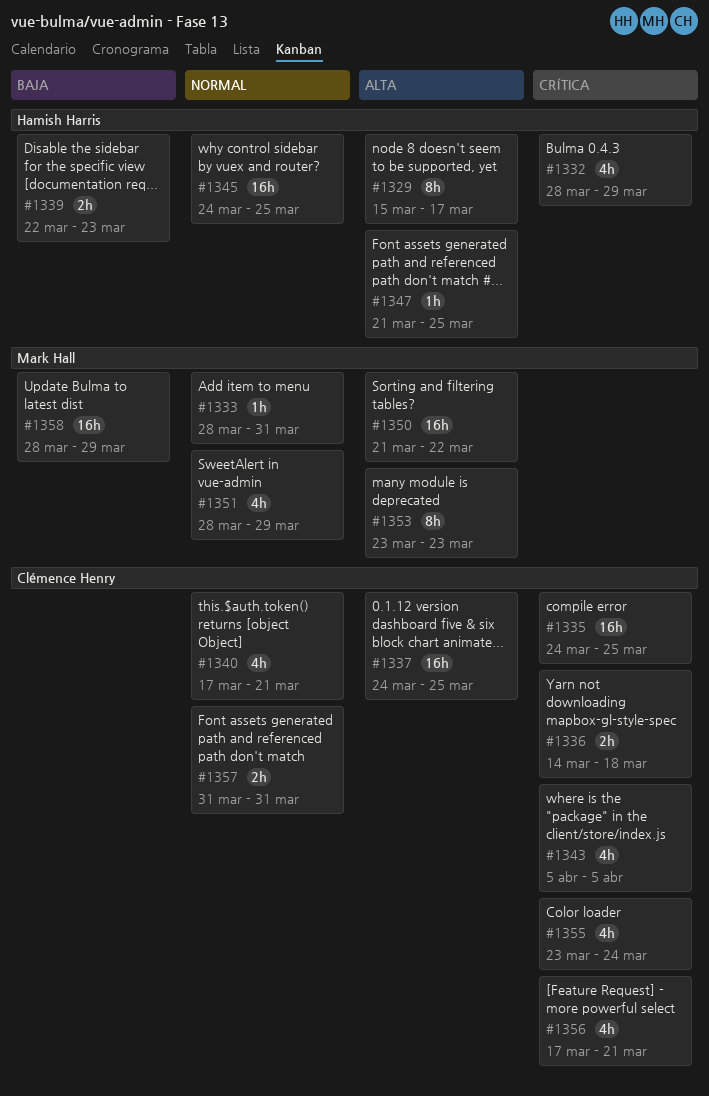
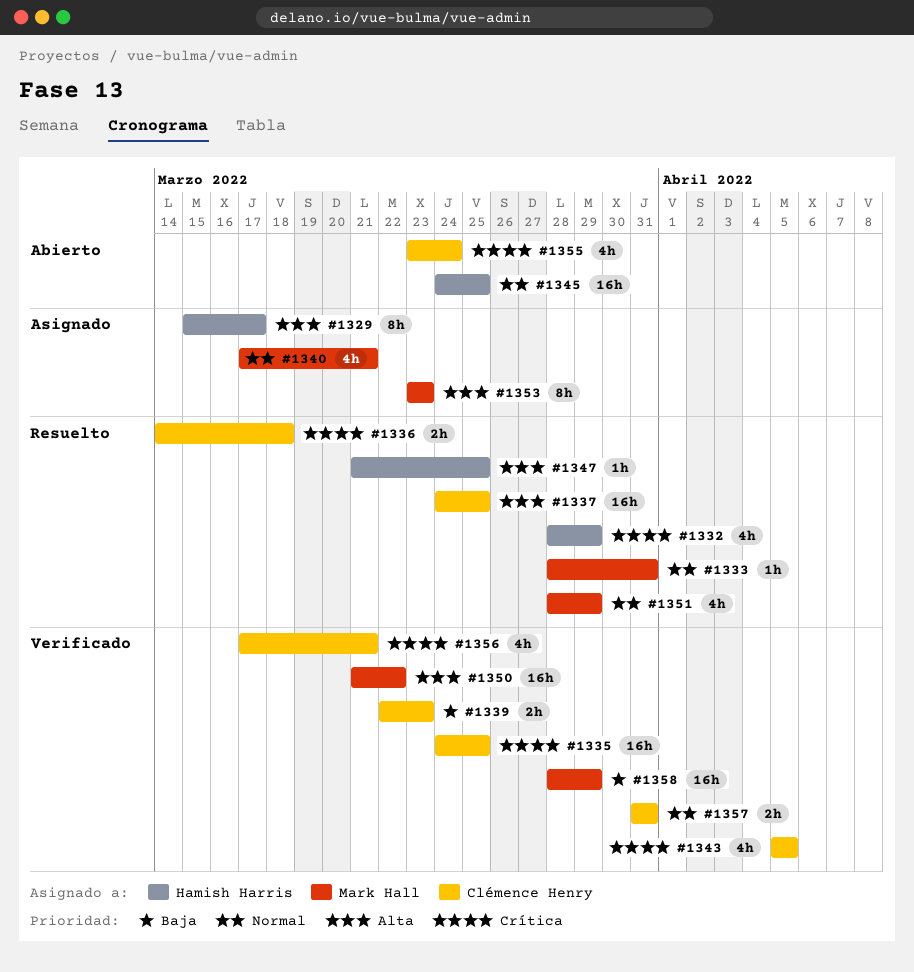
#1339, owner: Hamish Harris -> Clémence Henry
#1340, owner: Clémence Henry -> Mark Hall

